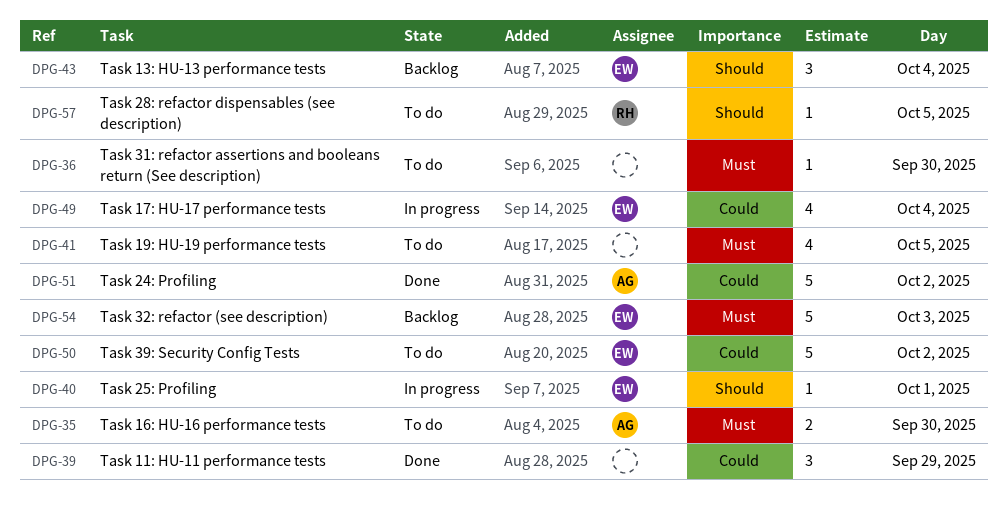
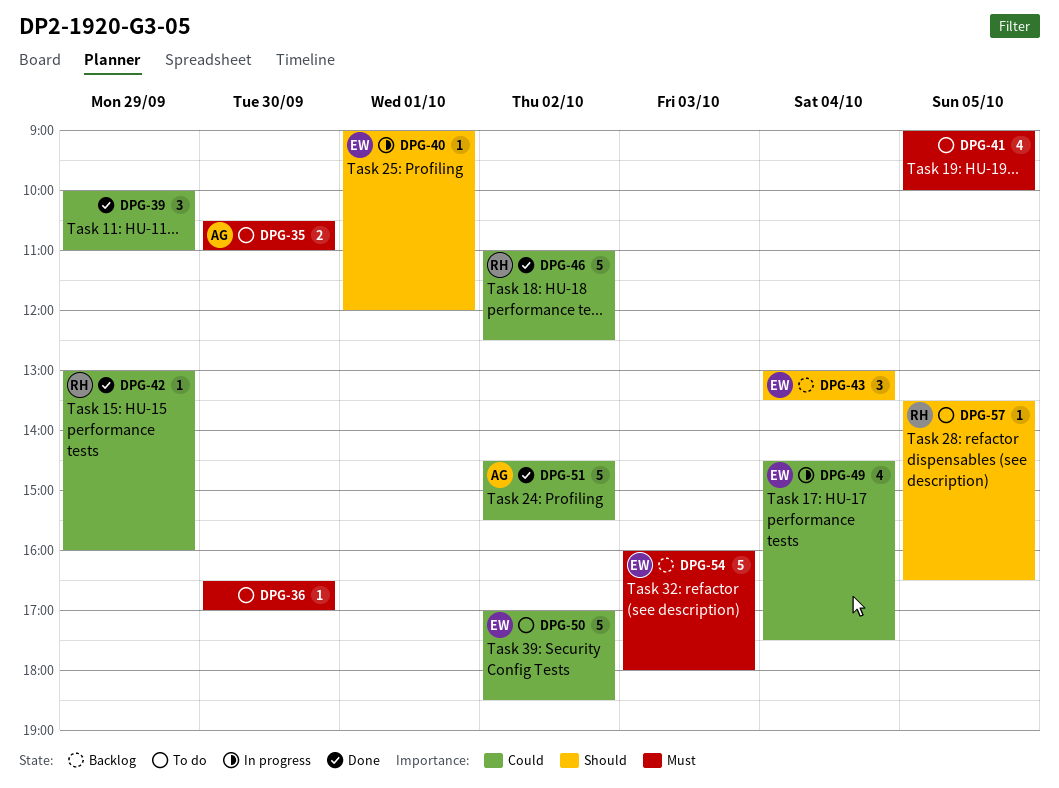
DPG-42: none -> present
DPG-46: none -> present

